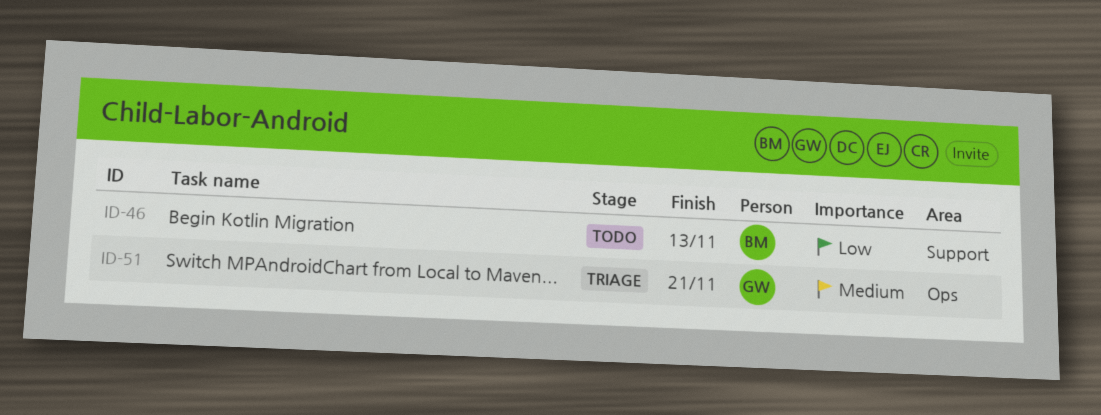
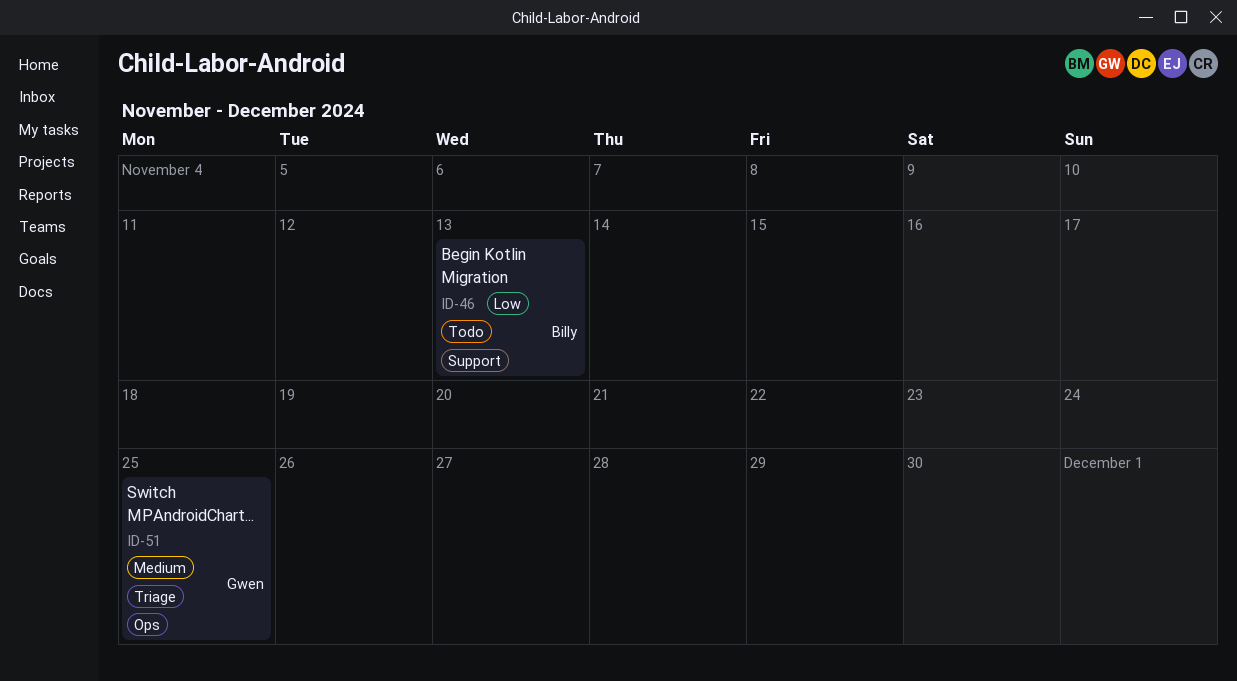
ID-51, due: Nov 21 -> Nov 25

